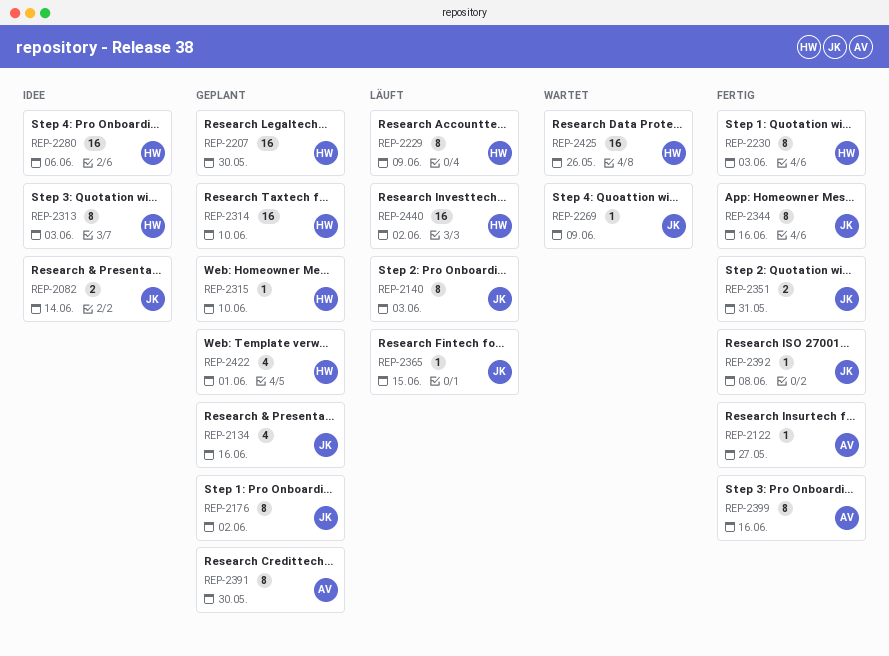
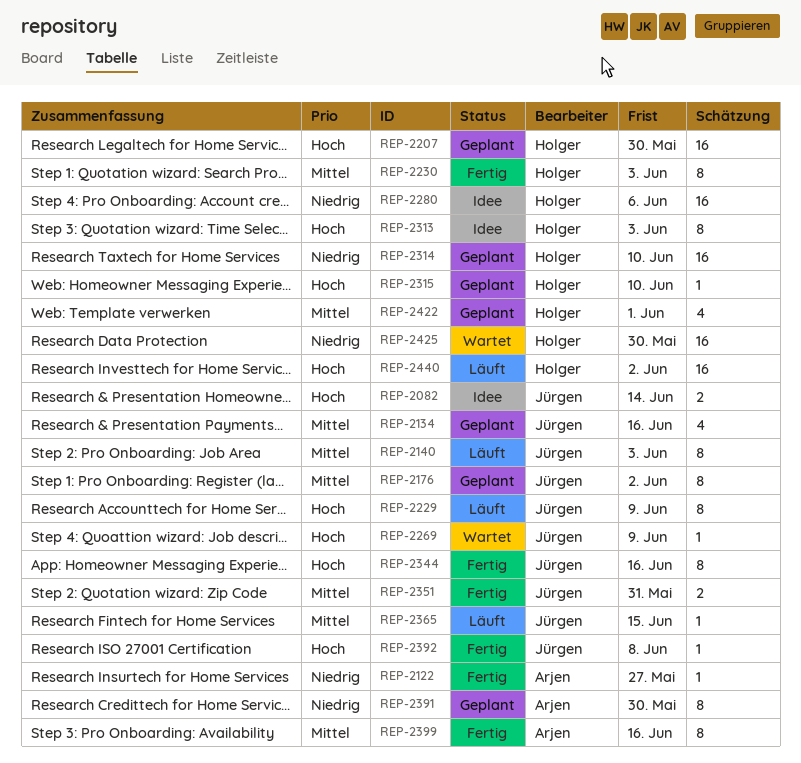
REP-2229, owner: Holger -> Jürgen
REP-2425, due: May 26 -> May 30

